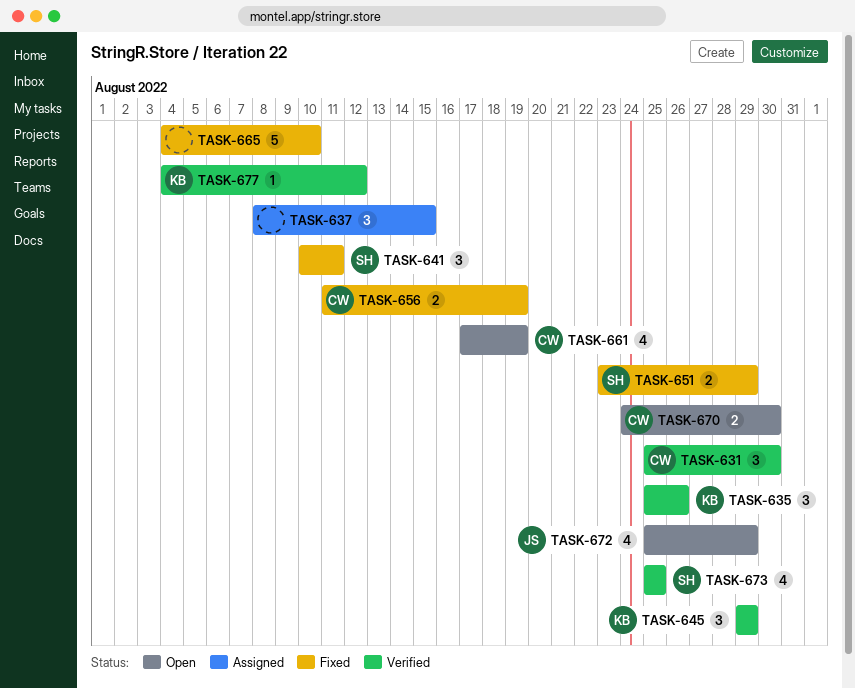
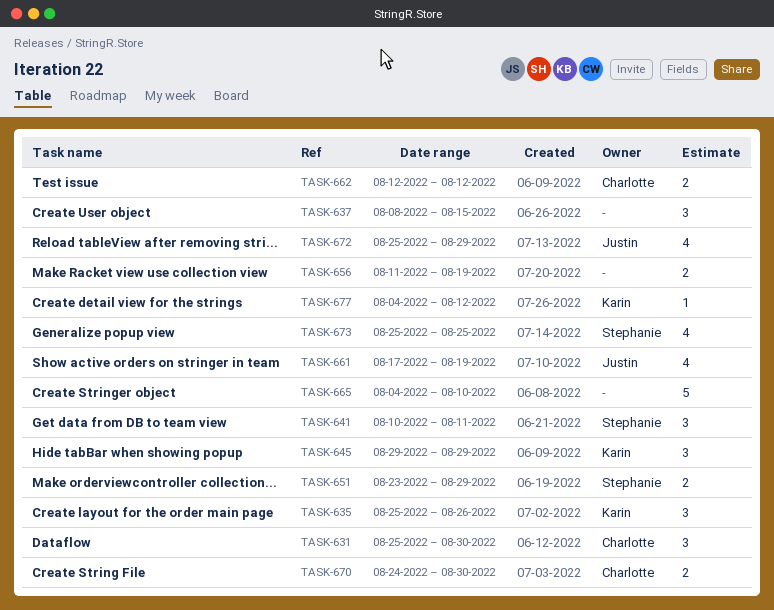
TASK-656, owner: Charlotte -> none
TASK-661, owner: Charlotte -> Justin
TASK-662: none -> present

